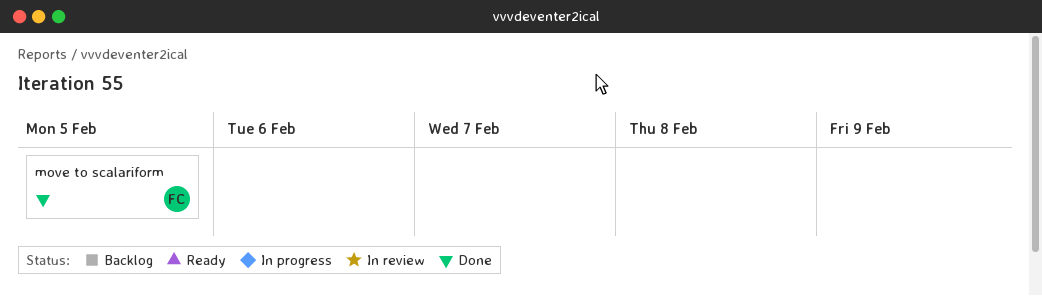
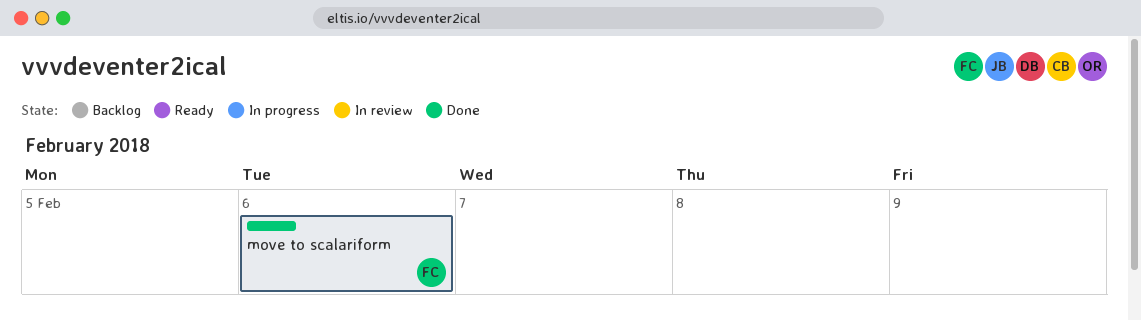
move to scalariform, due: Feb 5 -> Feb 6

